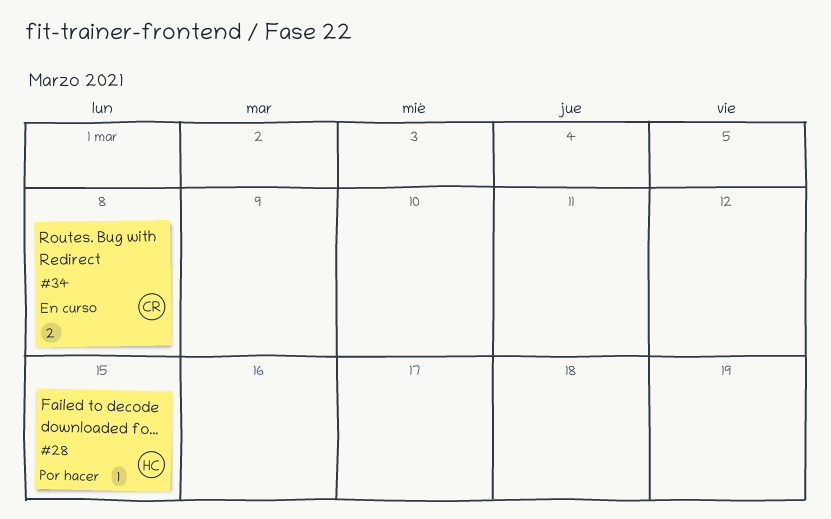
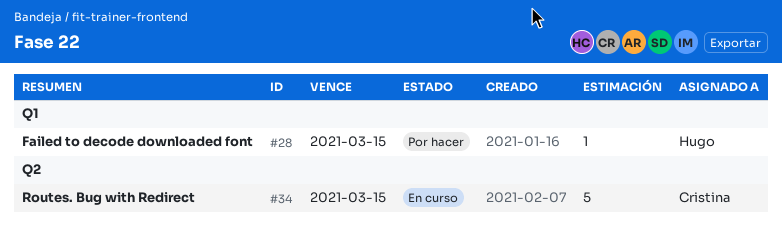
#34, estimate: 2 -> 5
#34, due: Mar 8 -> Mar 15

